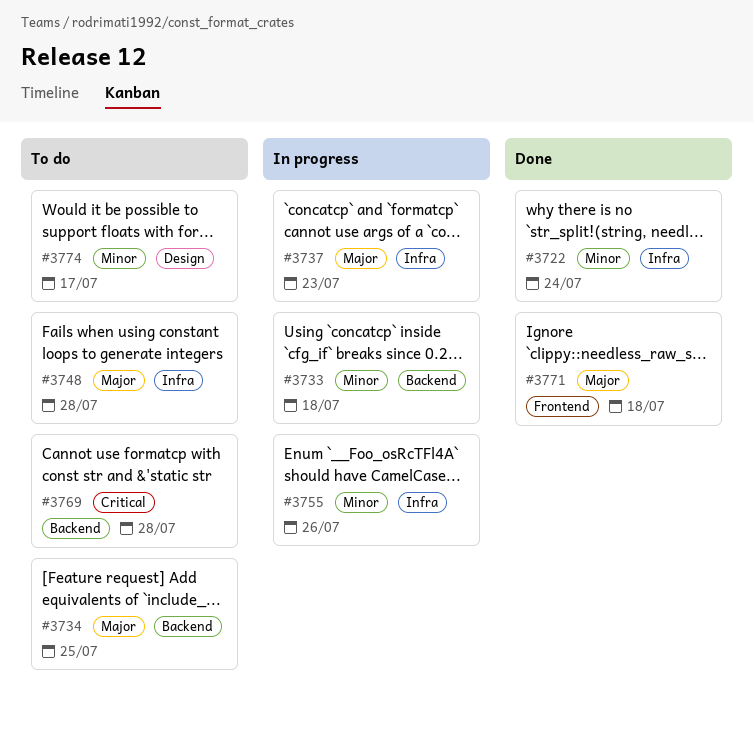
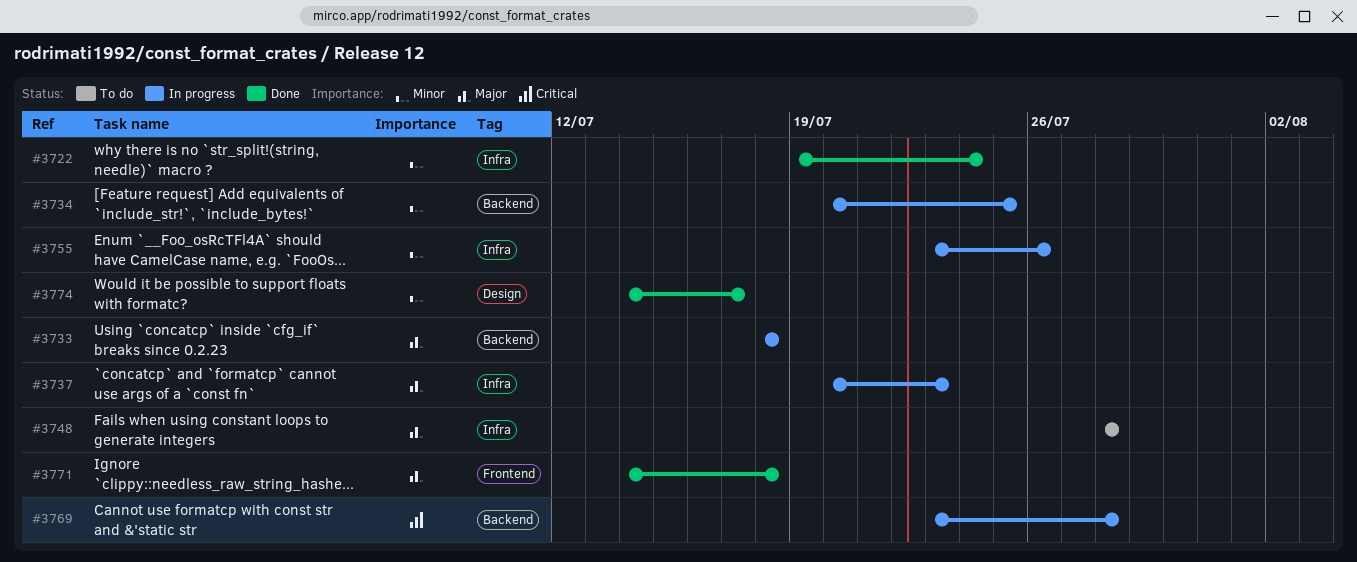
#3733, priority: Minor -> Major
#3734, status: To do -> In progress
#3734, priority: Major -> Minor
#3769, status: To do -> In progress
#3774, status: To do -> Done

